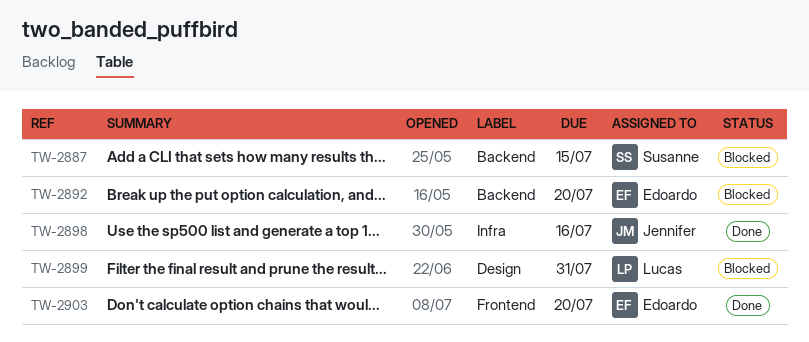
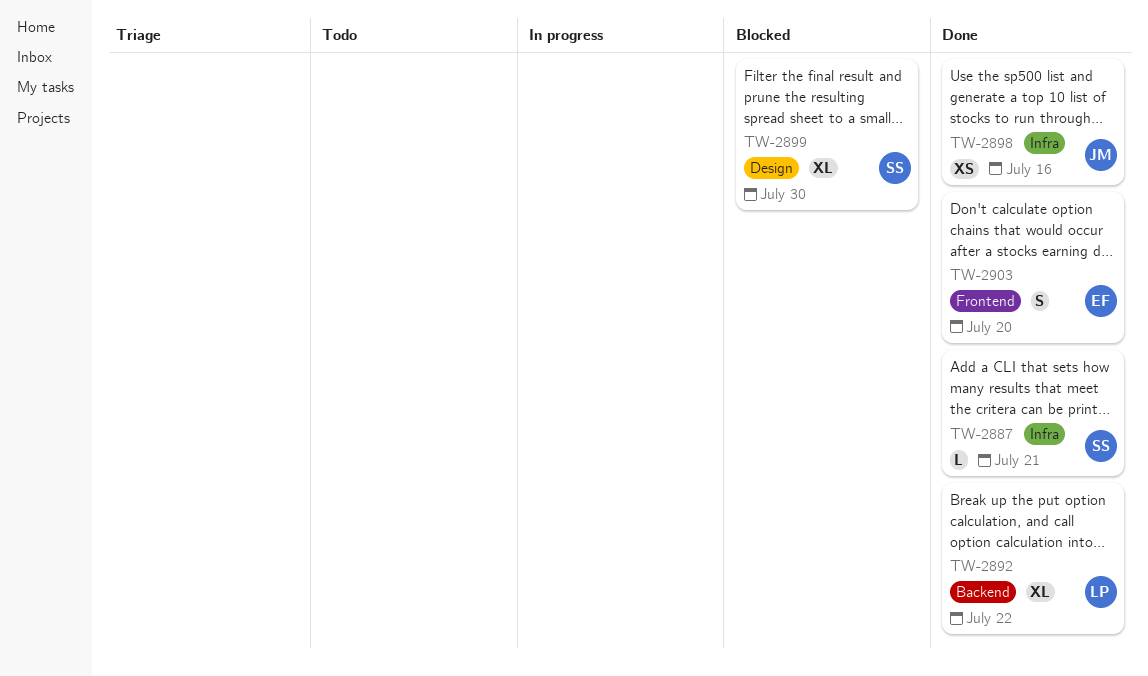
TW-2887, status: Blocked -> Done
TW-2887, label: Backend -> Infra
TW-2887, due: Jul 15 -> Jul 21
TW-2892, status: Blocked -> Done
TW-2892, owner: Edoardo -> Lucas
TW-2892, due: Jul 20 -> Jul 22
TW-2899, owner: Lucas -> Susanne
TW-2899, due: Jul 31 -> Jul 30

